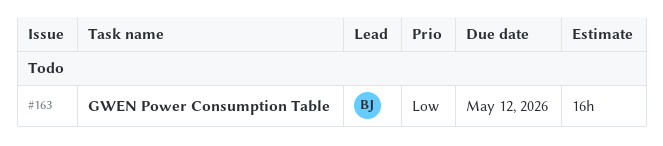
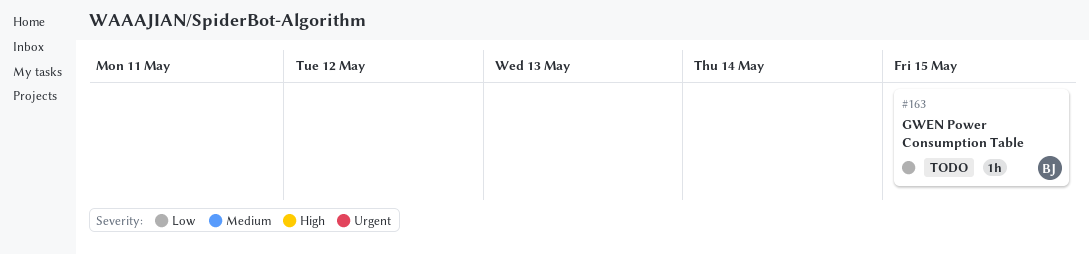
#163, estimate: 16h -> 1h
#163, due: May 12 -> May 15

